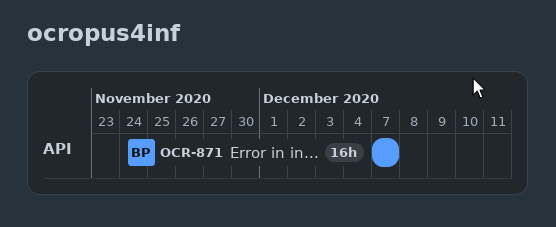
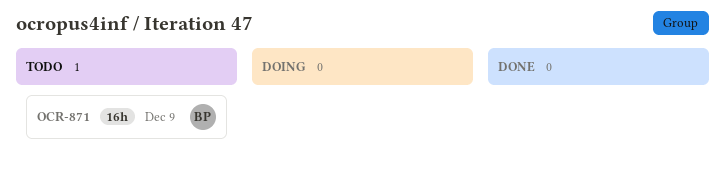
OCR-871, due: Dec 7 -> Dec 9

